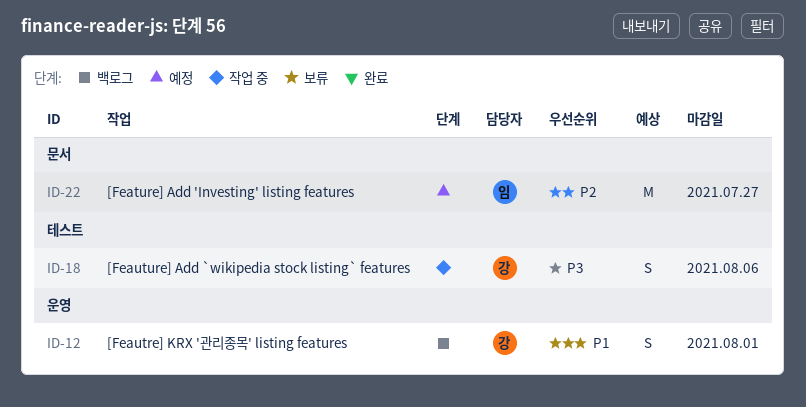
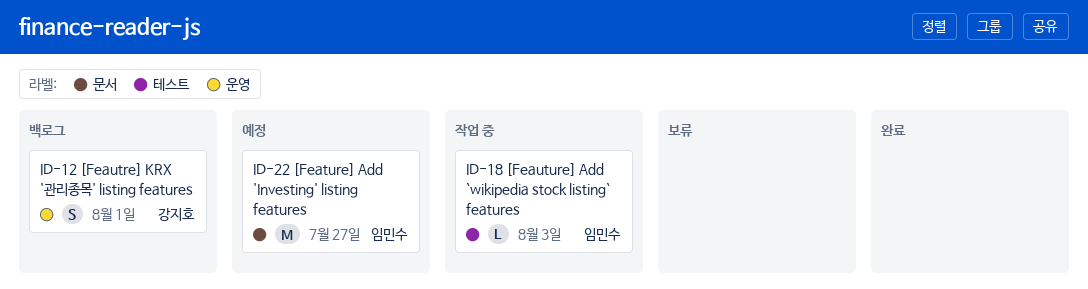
ID-18, owner: 강지호 -> 임민수
ID-18, estimate: S -> L
ID-18, due: Aug 6 -> Aug 3

